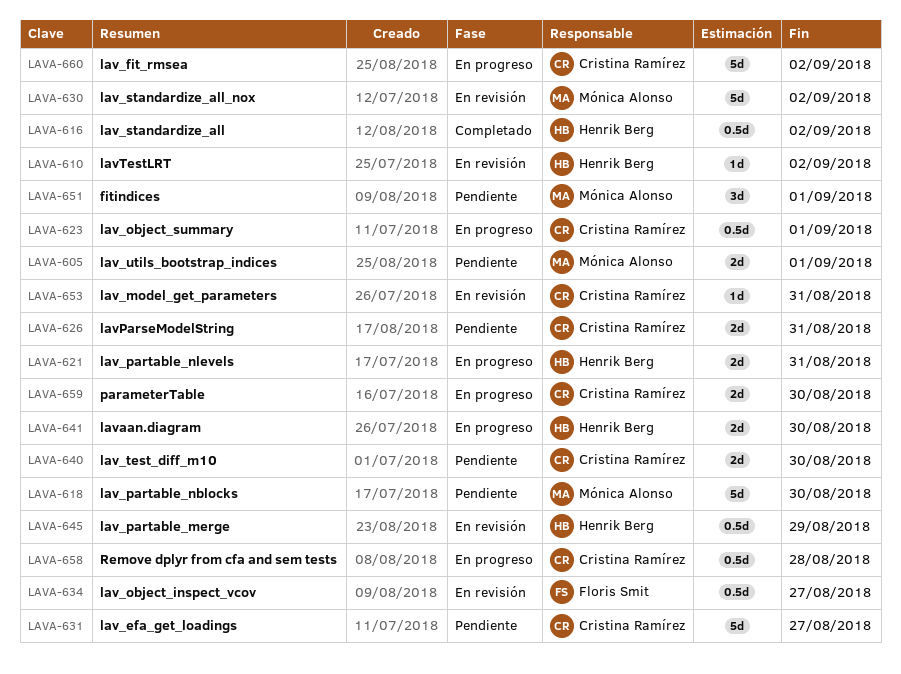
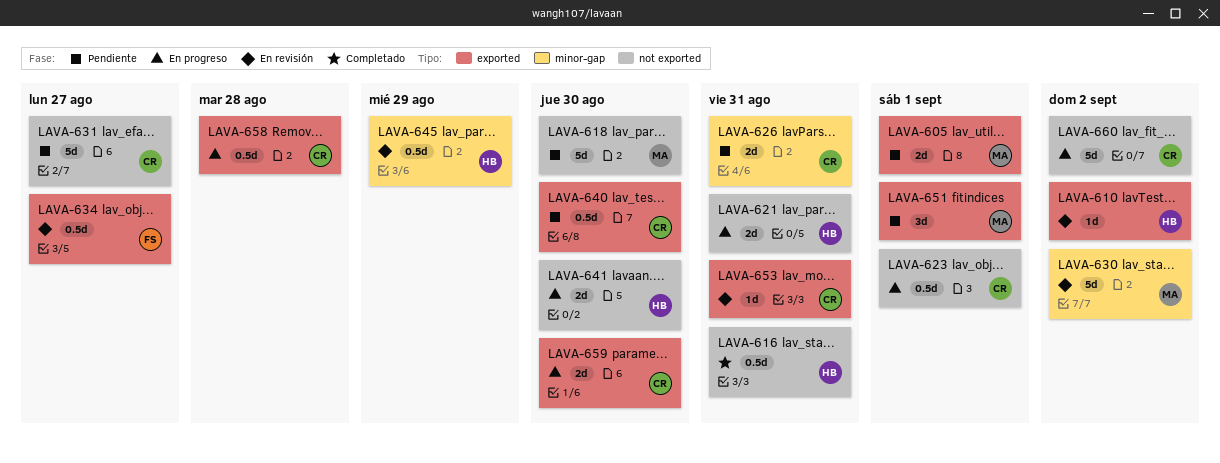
LAVA-616, due: Sep 2 -> Aug 31
LAVA-640, estimate: 2d -> 0.5d

